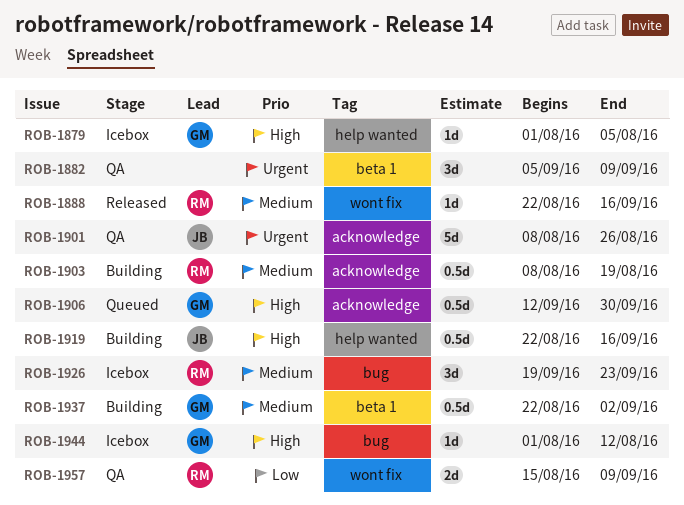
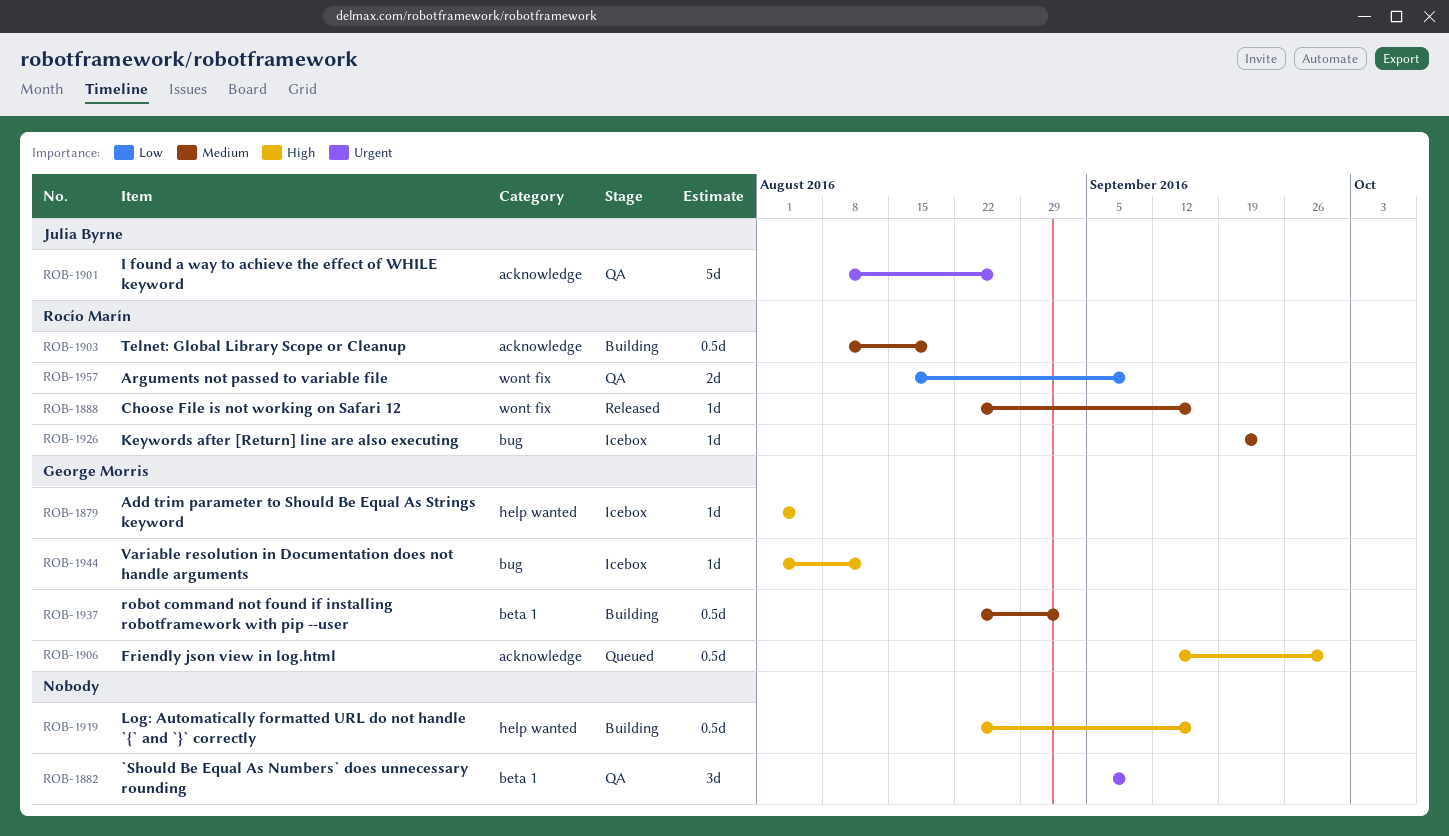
ROB-1919, owner: Julia Byrne -> none
ROB-1926, estimate: 3d -> 1d

